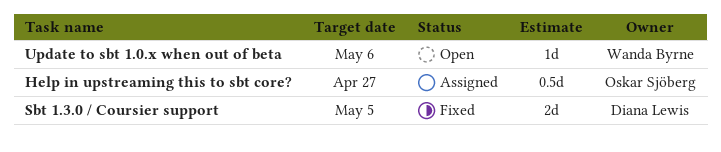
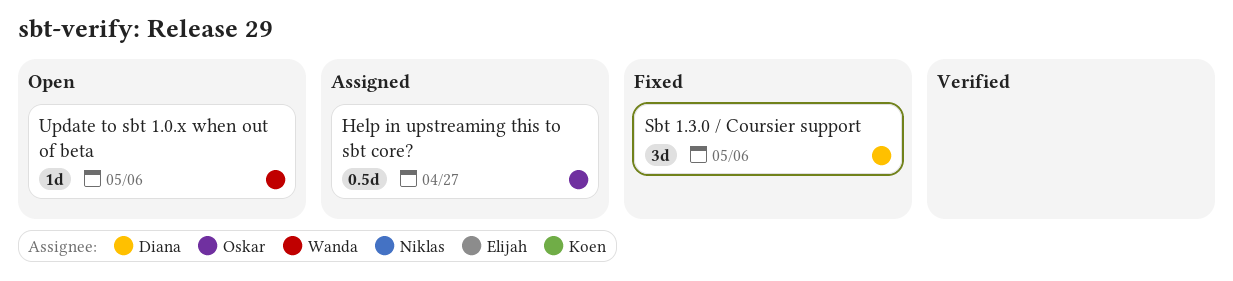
Sbt 1.3.0 / Coursier support, estimate: 2d -> 3d
Sbt 1.3.0 / Coursier support, due: May 5 -> May 6

